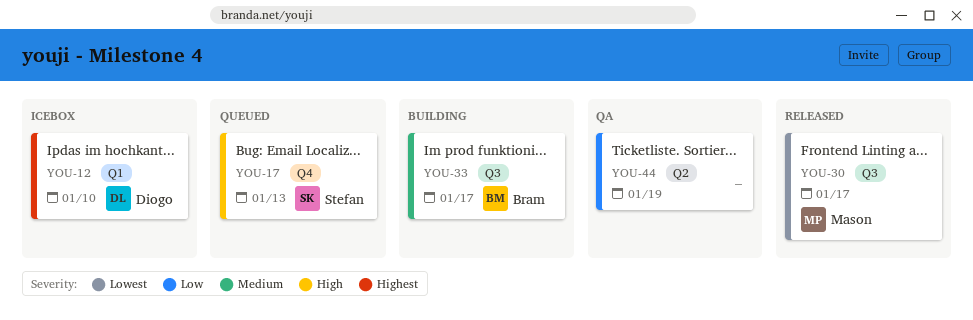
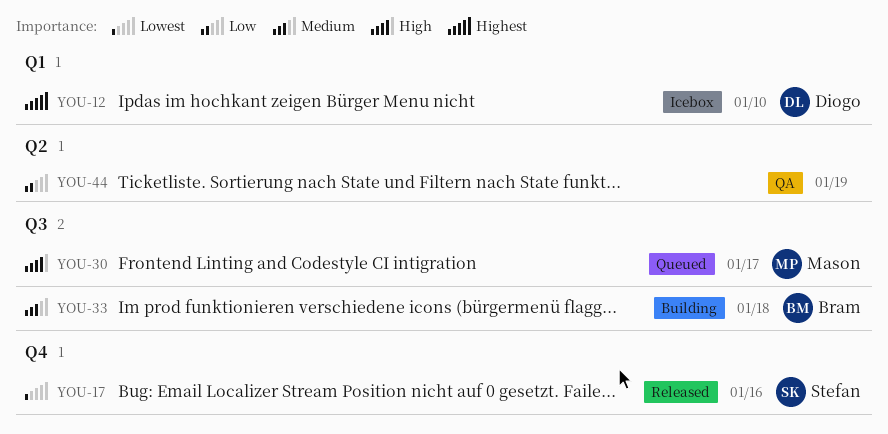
YOU-17, status: Queued -> Released
YOU-17, priority: High -> Lowest
YOU-17, due: Jan 13 -> Jan 16
YOU-30, status: Released -> Queued
YOU-30, priority: Lowest -> High
YOU-33, due: Jan 17 -> Jan 18

